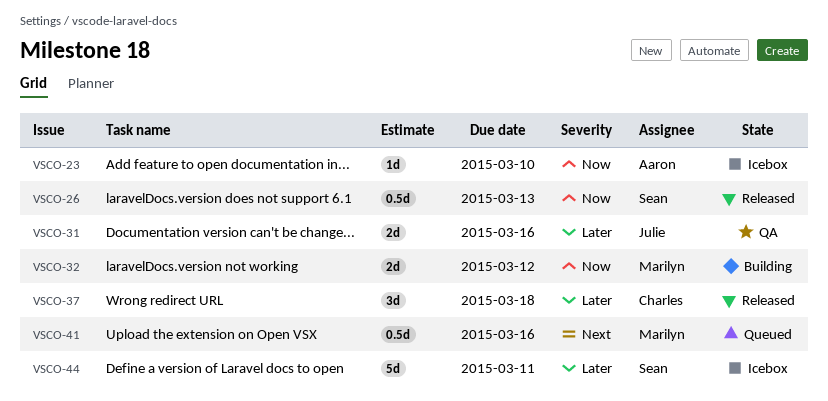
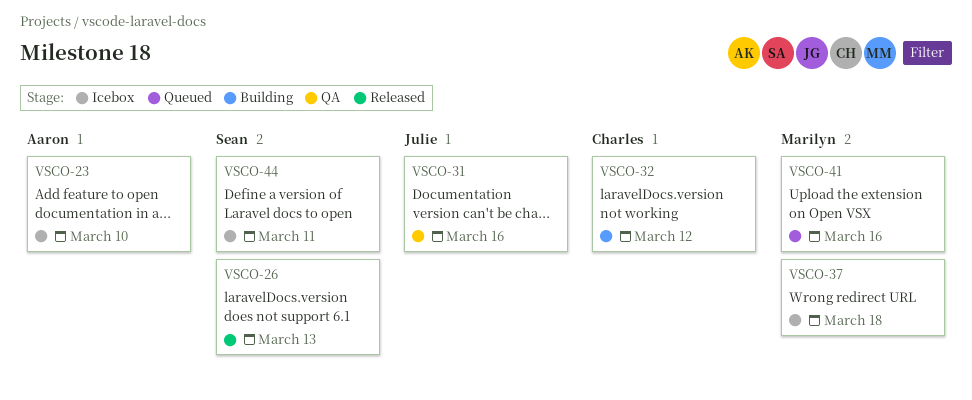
VSCO-32, owner: Marilyn -> Charles
VSCO-37, status: Released -> Icebox
VSCO-37, owner: Charles -> Marilyn

